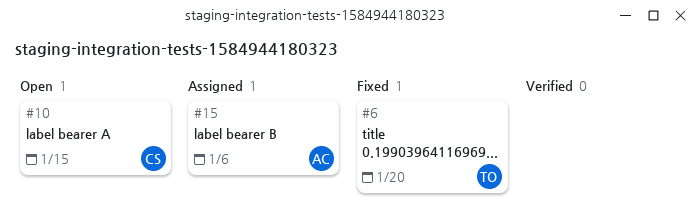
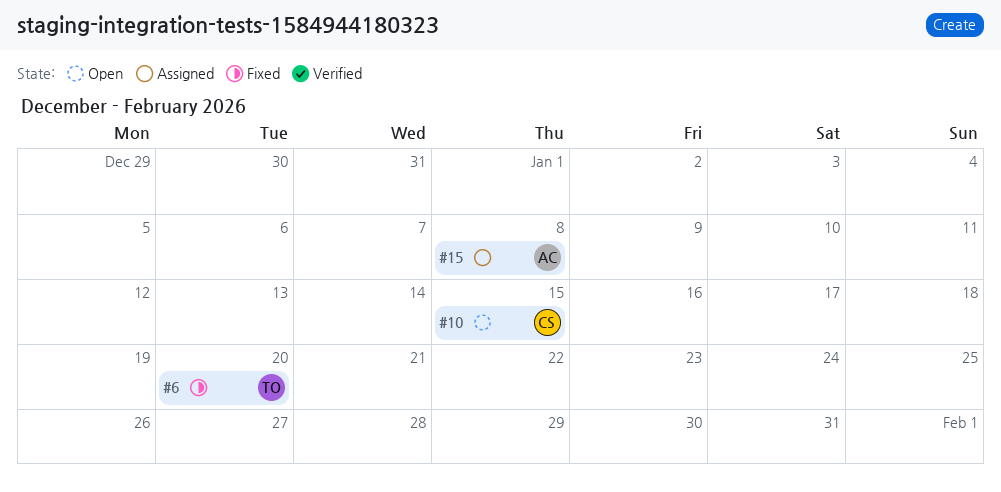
#15, due: Jan 6 -> Jan 8

